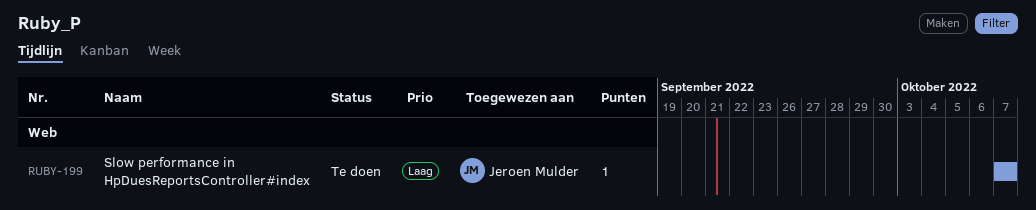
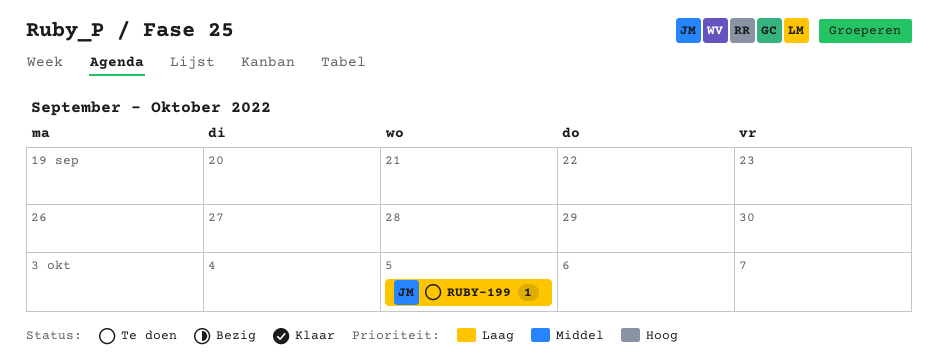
RUBY-199, start: Oct 7 -> Oct 5
RUBY-199, due: Oct 7 -> Oct 5

